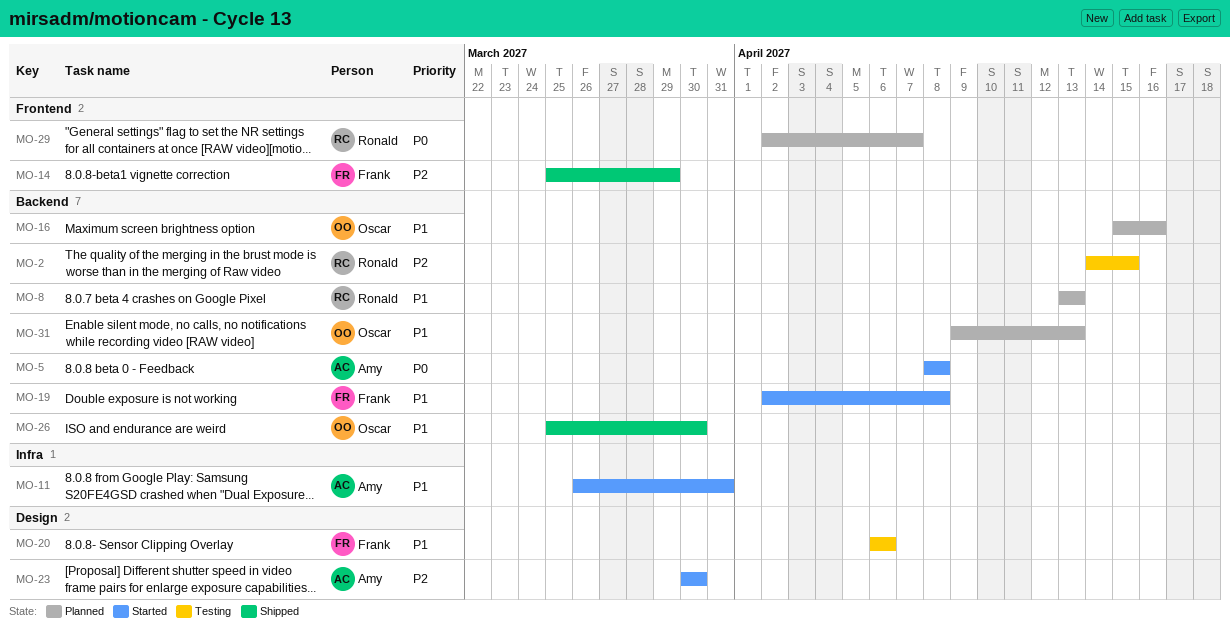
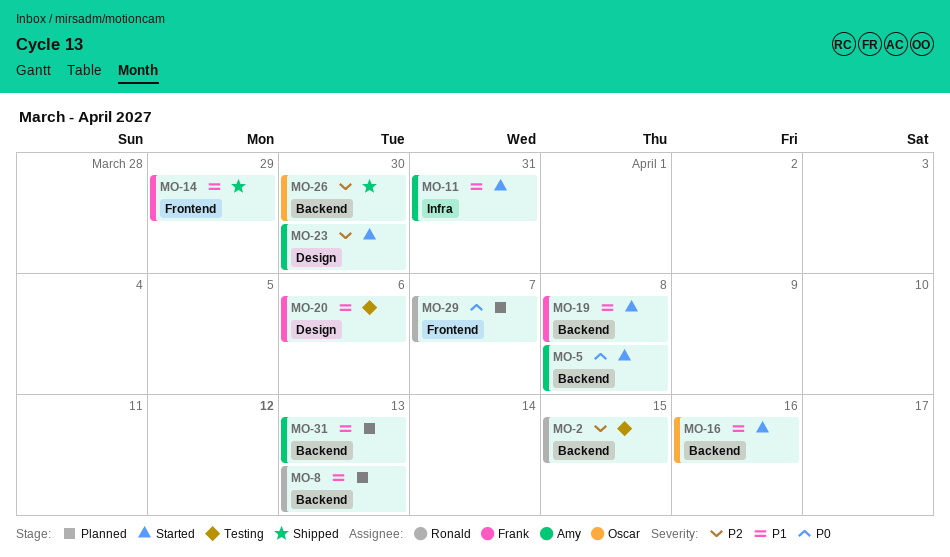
MO-14, priority: P2 -> P1
MO-16, status: Planned -> Started
MO-26, priority: P1 -> P2
MO-31, owner: Oscar -> Amy

